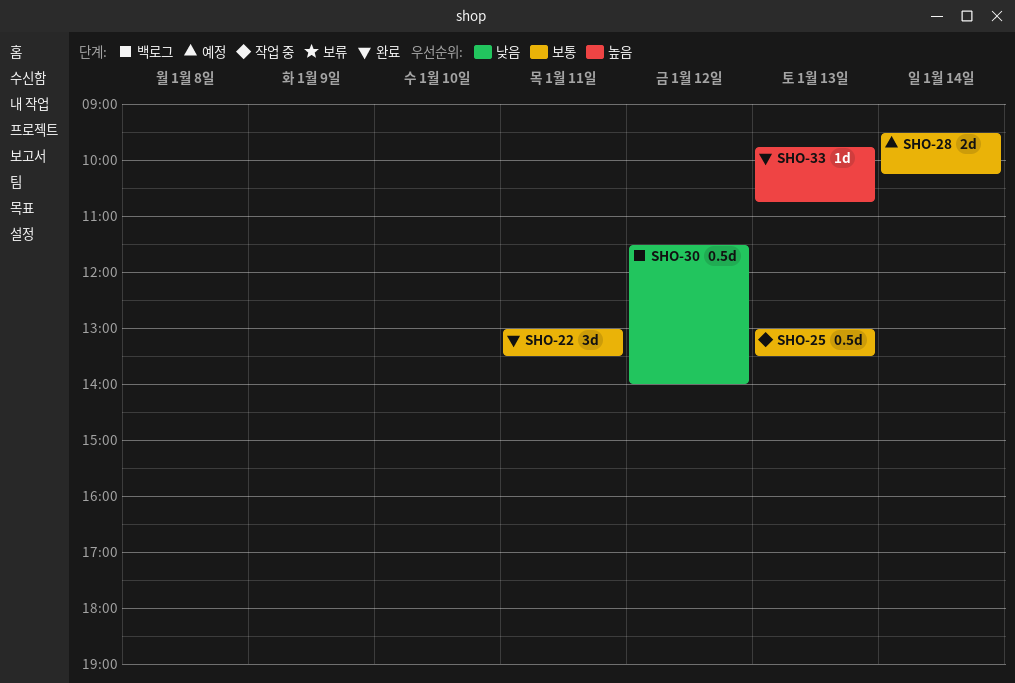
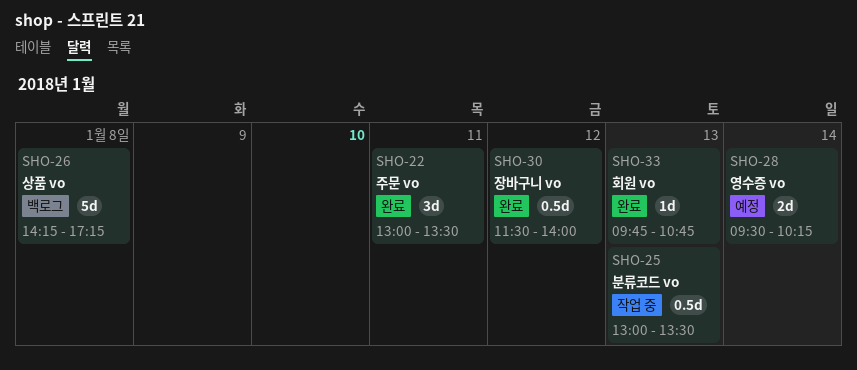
SHO-26: none -> present
SHO-30, status: 백로그 -> 완료

